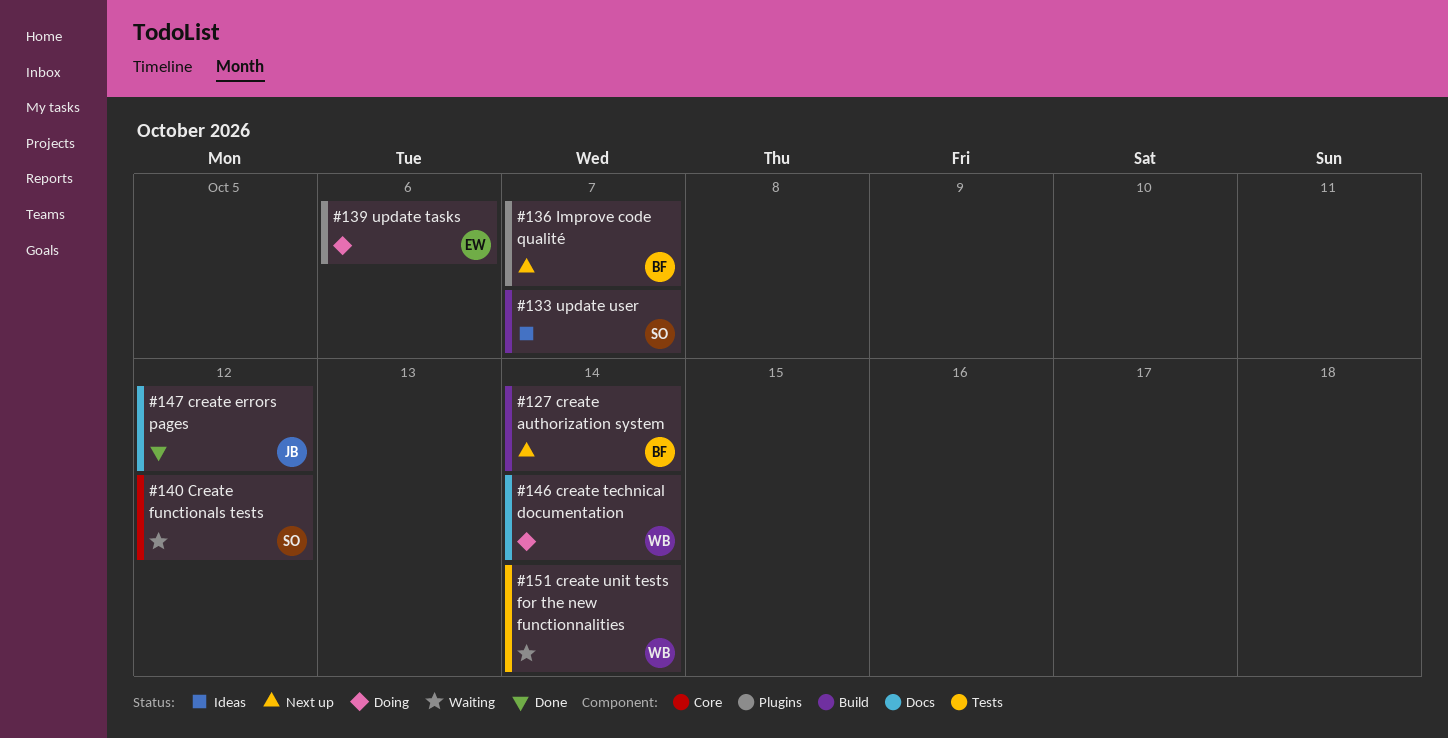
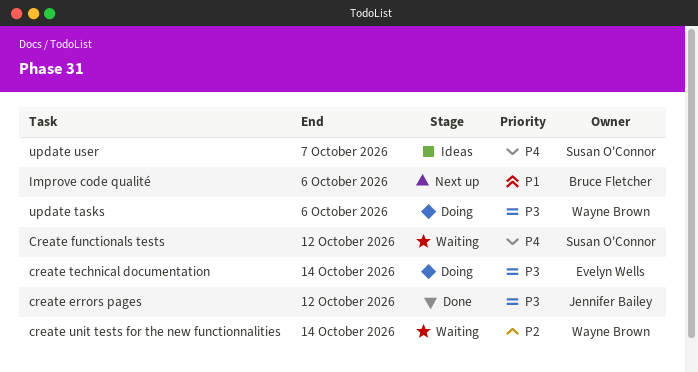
create authorization system: present -> none
create technical documentation, owner: Wayne Brown -> Evelyn Wells
Improve code qualité, due: Oct 7 -> Oct 6
update tasks, owner: Evelyn Wells -> Wayne Brown

